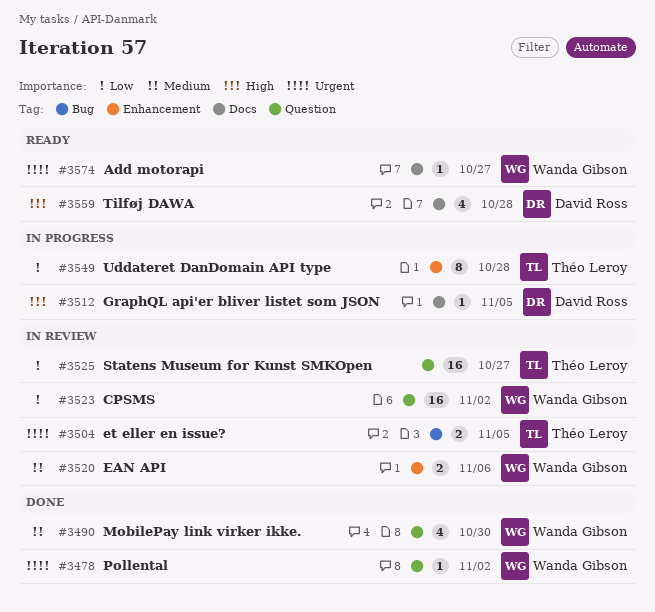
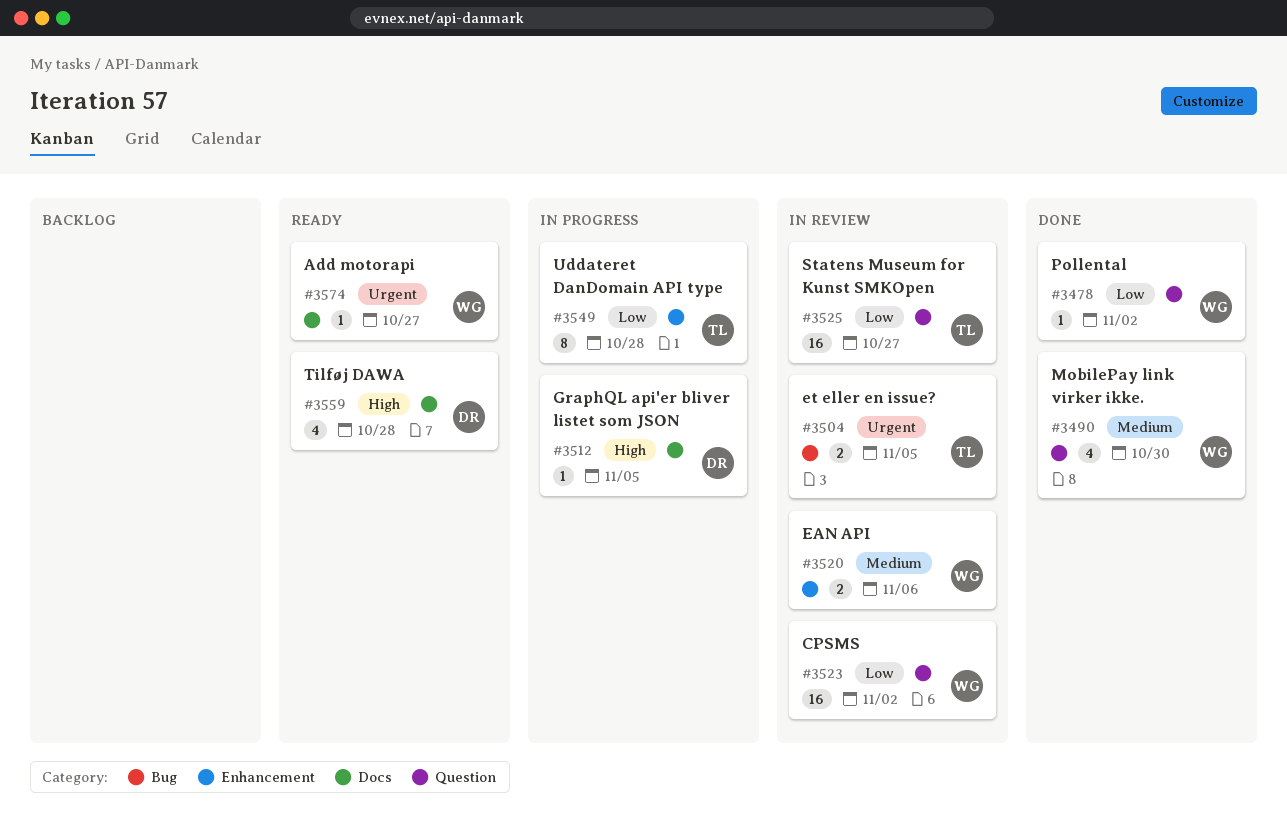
#3478, priority: Urgent -> Low

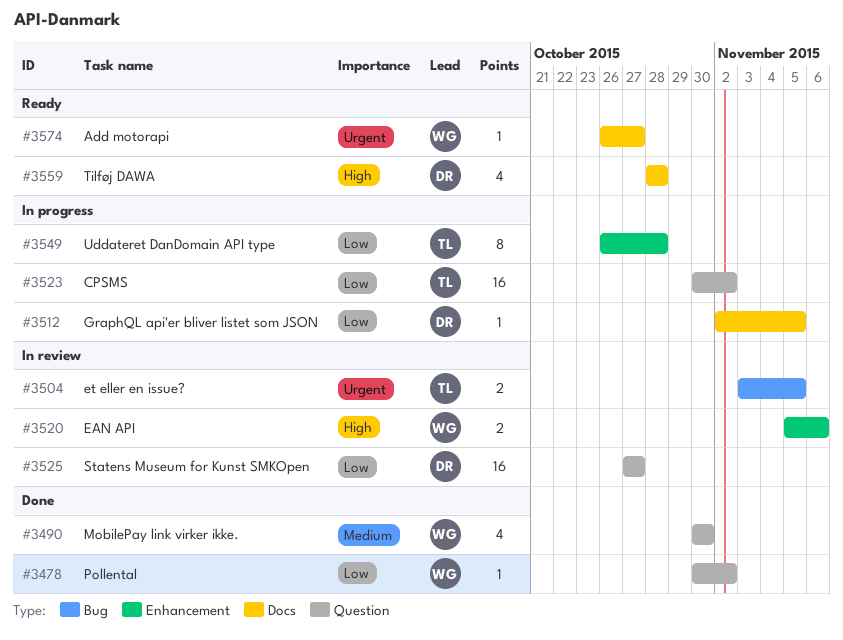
#3512, priority: High -> Low
#3520, priority: Medium -> High
#3523, status: In review -> In progress
#3523, owner: WG -> TL
#3525, owner: TL -> DR

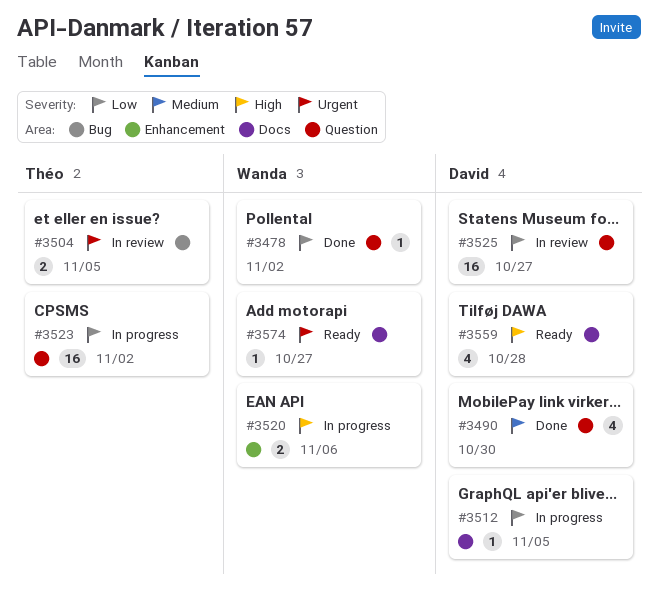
#3490, owner: Wanda -> David
#3520, status: In review -> In progress
#3549: present -> none

